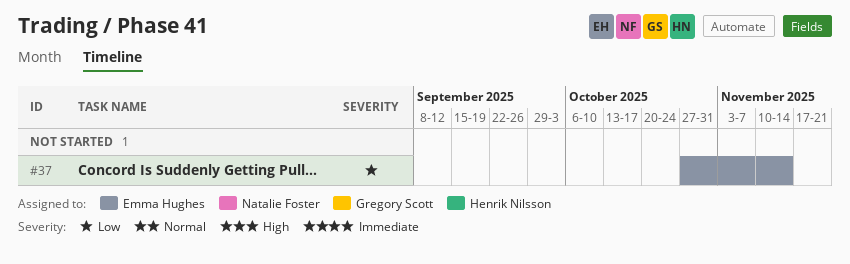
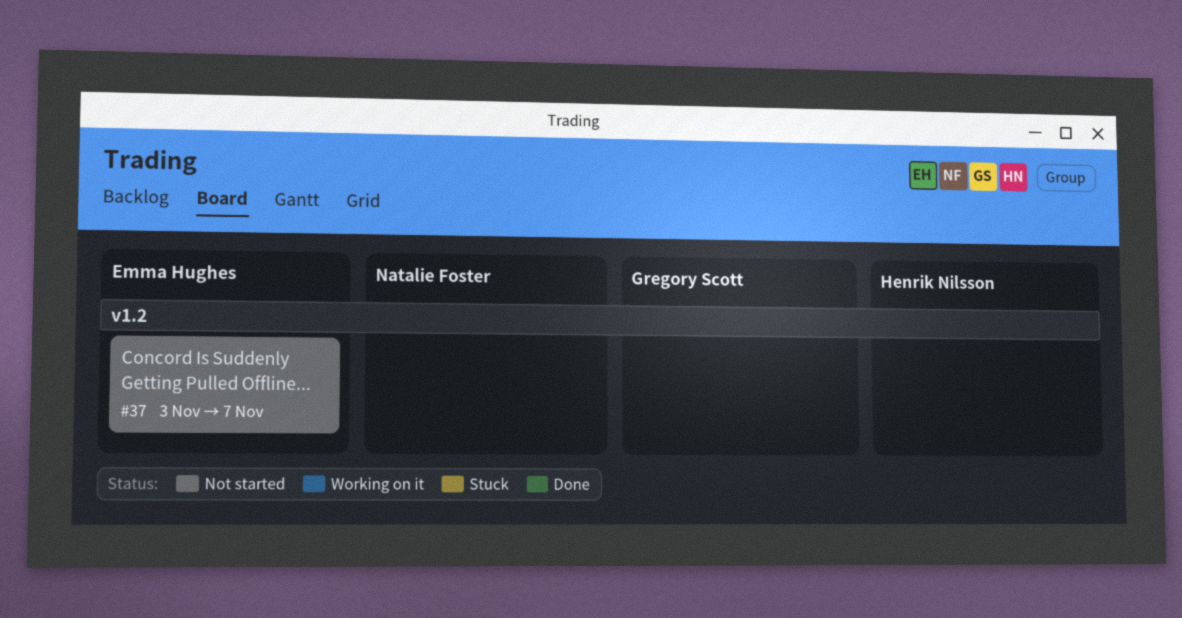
#37, start: Oct 27 -> Nov 3
#37, due: Nov 14 -> Nov 7

